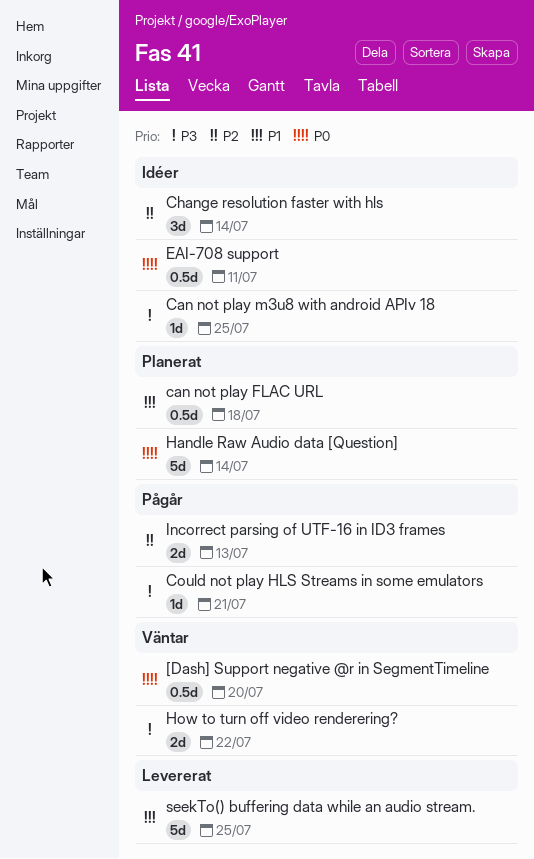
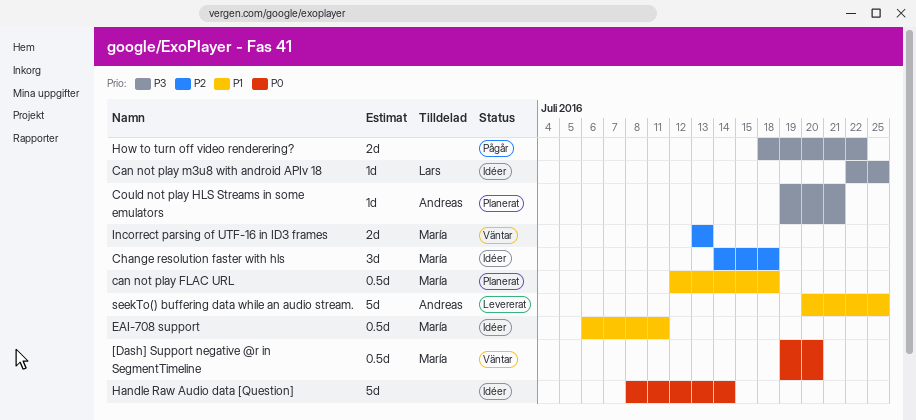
Change resolution faster with hls, due: Jul 14 -> Jul 18
Could not play HLS Streams in some emulators, status: Pågår -> Planerat
EAI-708 support, priority: P0 -> P1
Handle Raw Audio data [Question], status: Planerat -> Idéer
How to turn off video renderering?, status: Väntar -> Pågår
Incorrect parsing of UTF-16 in ID3 frames, status: Pågår -> Väntar

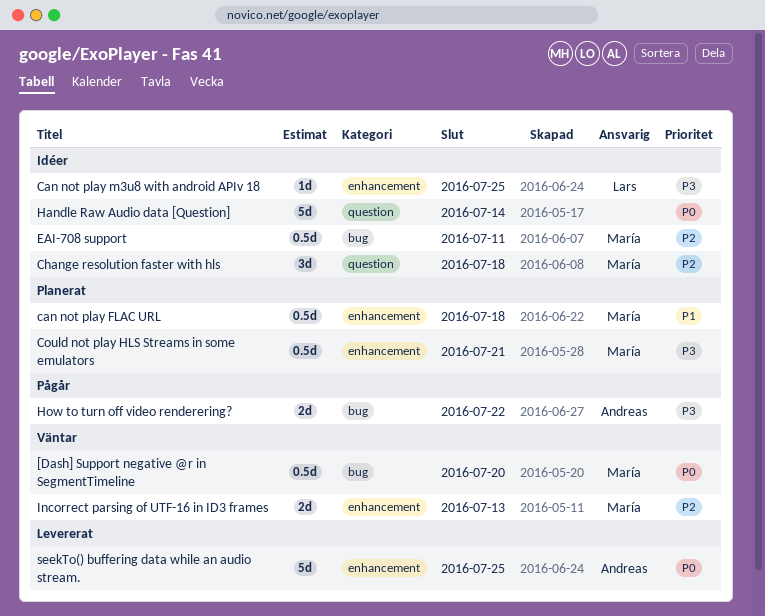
Could not play HLS Streams in some emulators, owner: Andreas -> María
Could not play HLS Streams in some emulators, estimate: 1d -> 0.5d
EAI-708 support, priority: P1 -> P2
How to turn off video renderering?, owner: none -> Andreas
seekTo() buffering data while an audio stream., priority: P1 -> P0

